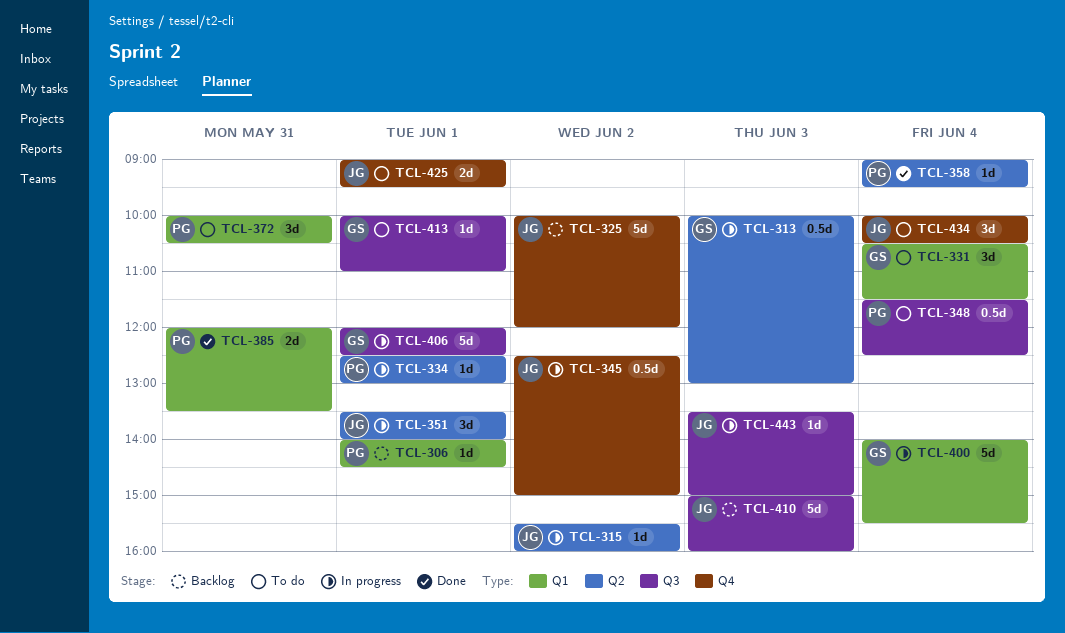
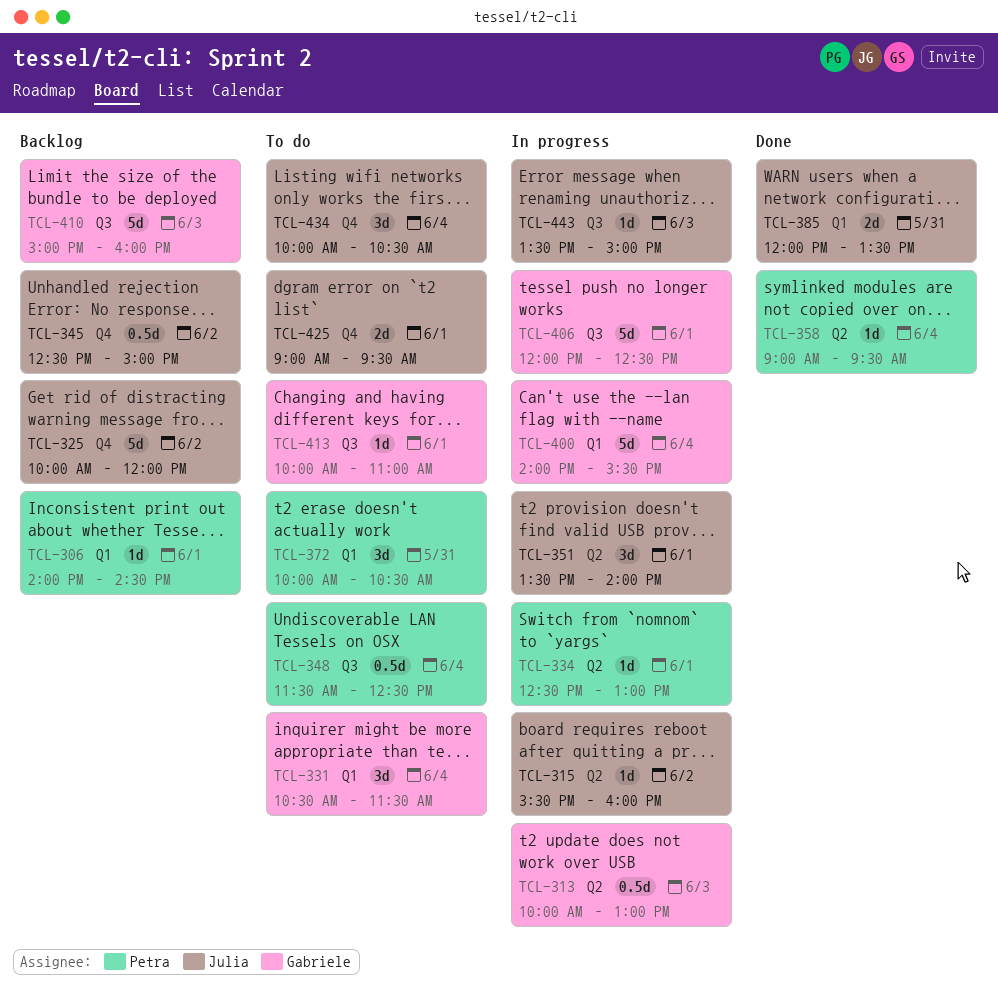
TCL-345, status: In progress -> Backlog
TCL-385, owner: Petra -> Julia
TCL-410, owner: Julia -> Gabriele

